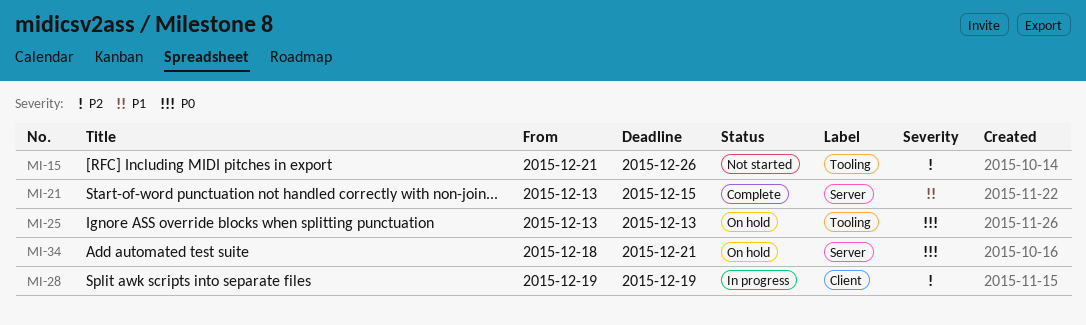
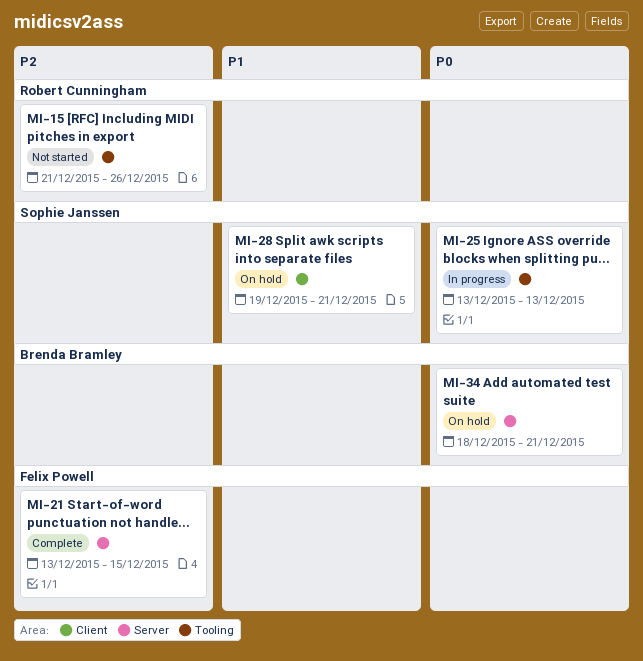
MI-21, priority: P1 -> P2
MI-25, status: On hold -> In progress
MI-28, status: In progress -> On hold
MI-28, priority: P2 -> P1
MI-28, due: Dec 19 -> Dec 21

